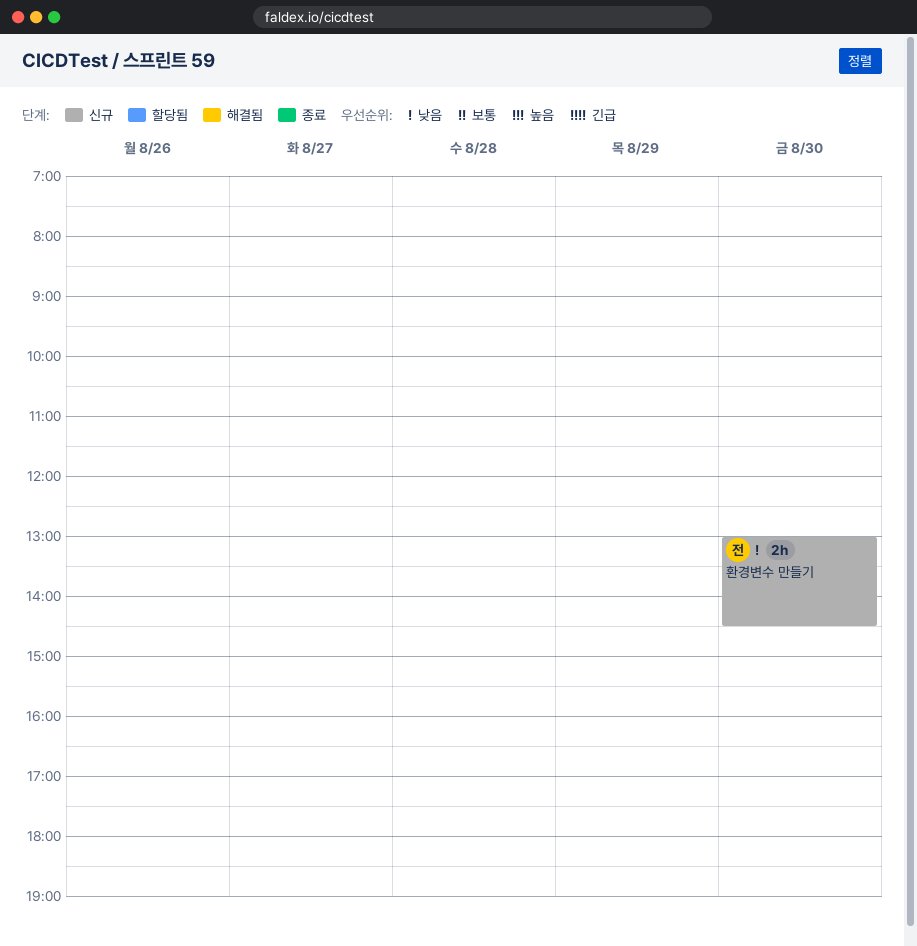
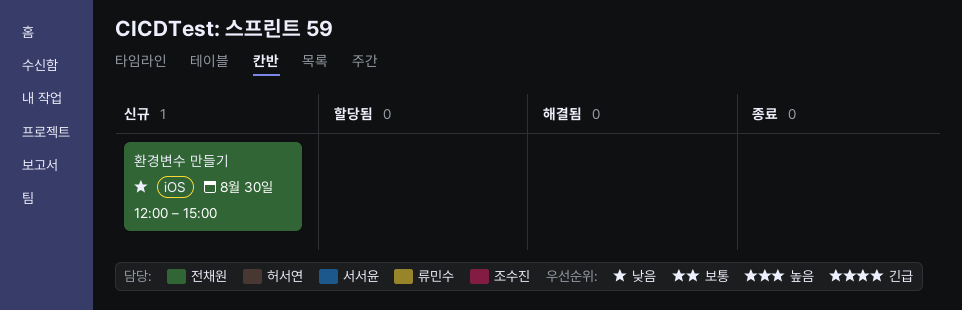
환경변수 만들기, begins: 13:00 -> 12:00
환경변수 만들기, ends: 14:30 -> 15:00

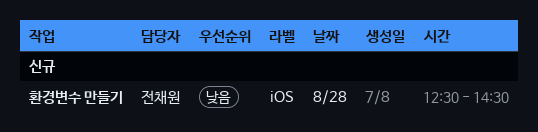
환경변수 만들기, day: Aug 30 -> Aug 28
환경변수 만들기, begins: 12:00 -> 12:30
환경변수 만들기, ends: 15:00 -> 14:30

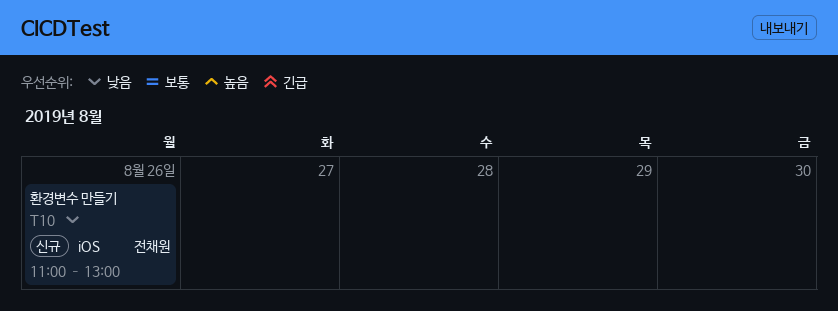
환경변수 만들기, day: Aug 28 -> Aug 26
환경변수 만들기, begins: 12:30 -> 11:00
환경변수 만들기, ends: 14:30 -> 13:00

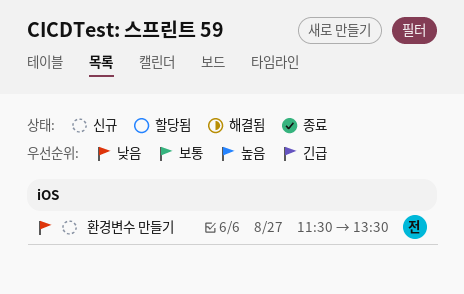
환경변수 만들기, day: Aug 26 -> Aug 27
환경변수 만들기, begins: 11:00 -> 11:30
환경변수 만들기, ends: 13:00 -> 13:30

